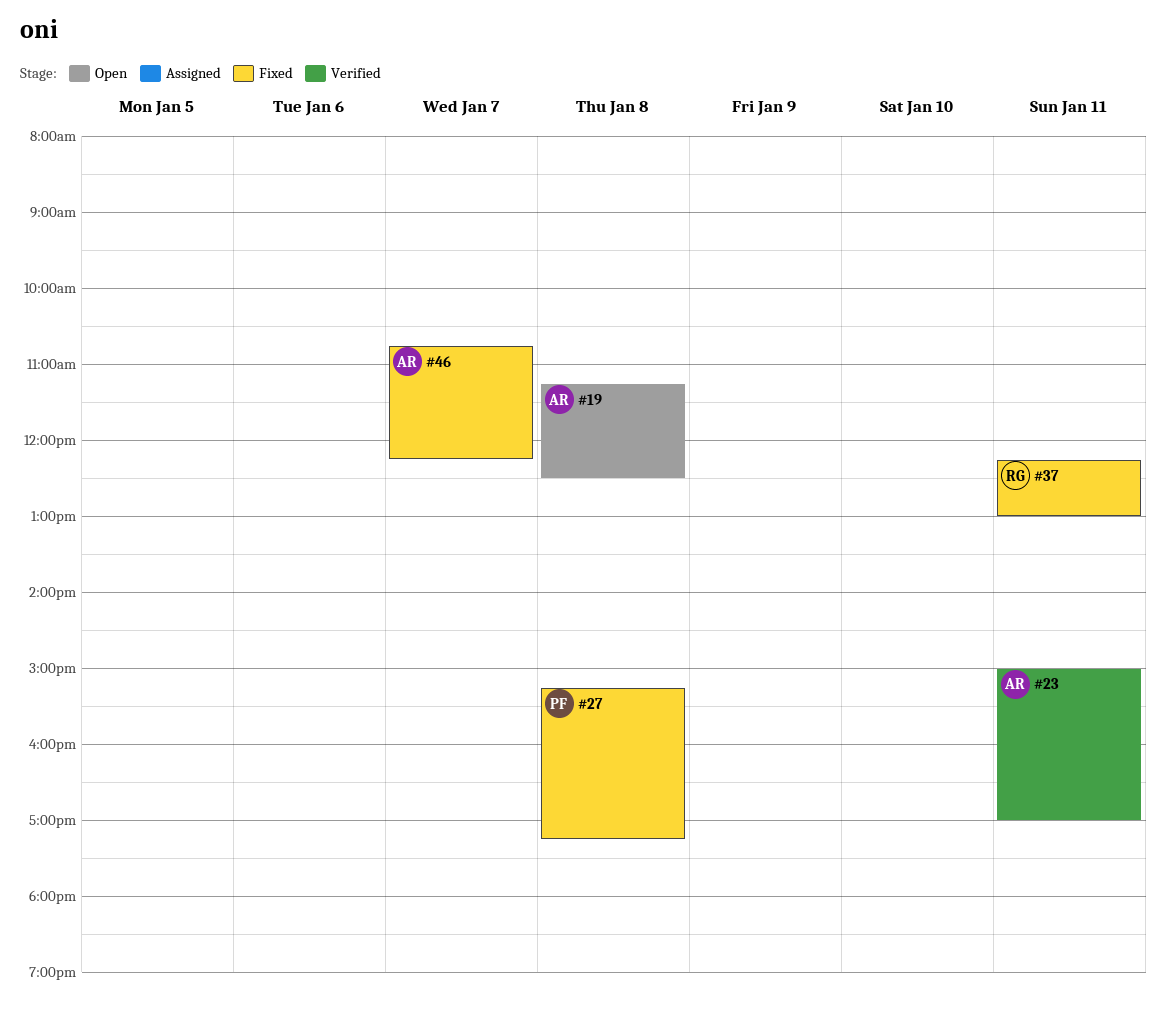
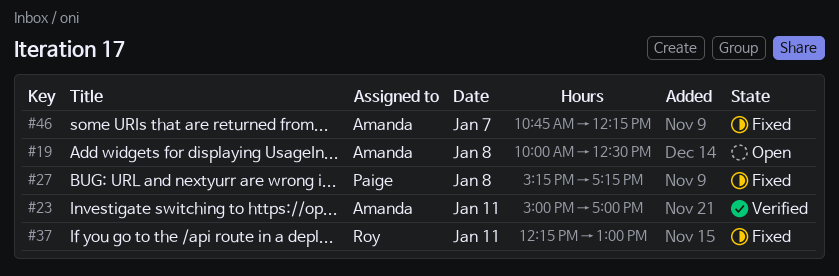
#19, begins: 11:15 -> 10:00

